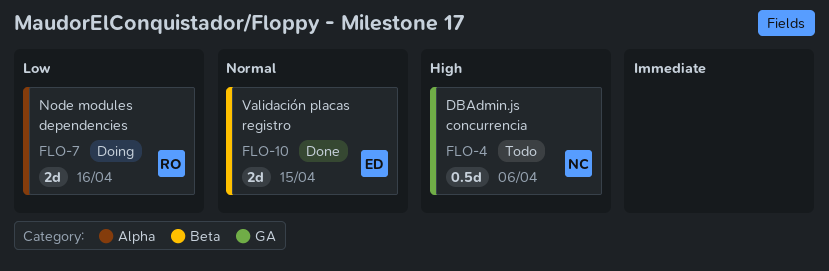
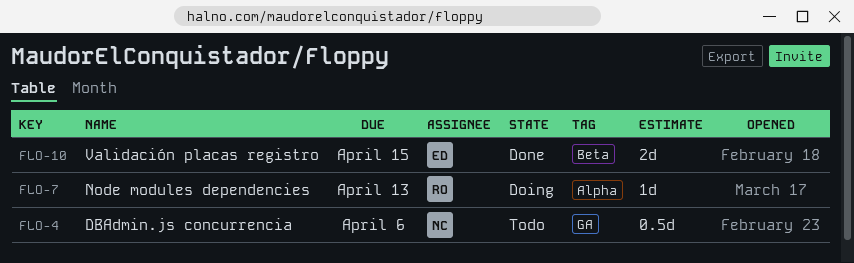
FLO-7, estimate: 2d -> 1d
FLO-7, due: Apr 16 -> Apr 13

